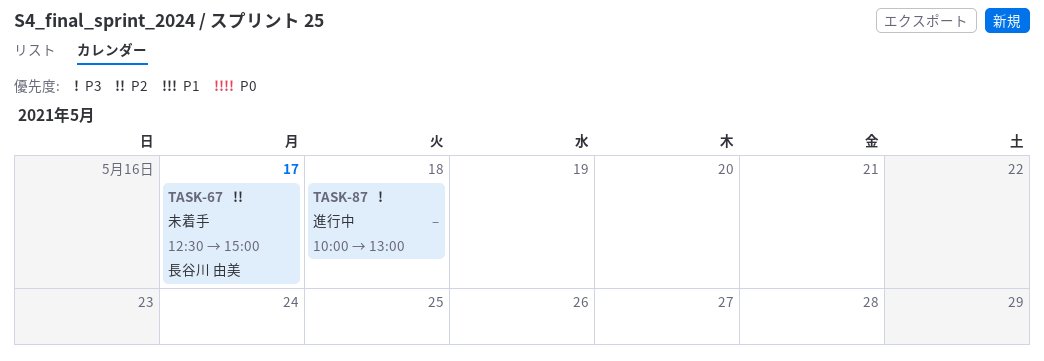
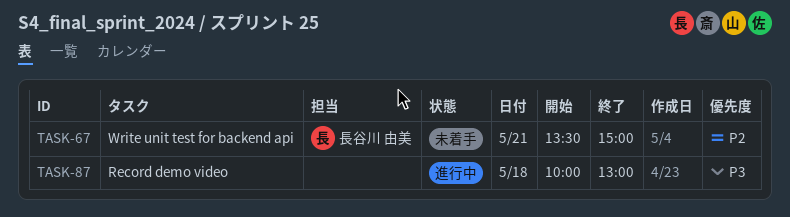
TASK-67, day: May 17 -> May 21
TASK-67, begins: 12:30 -> 13:30

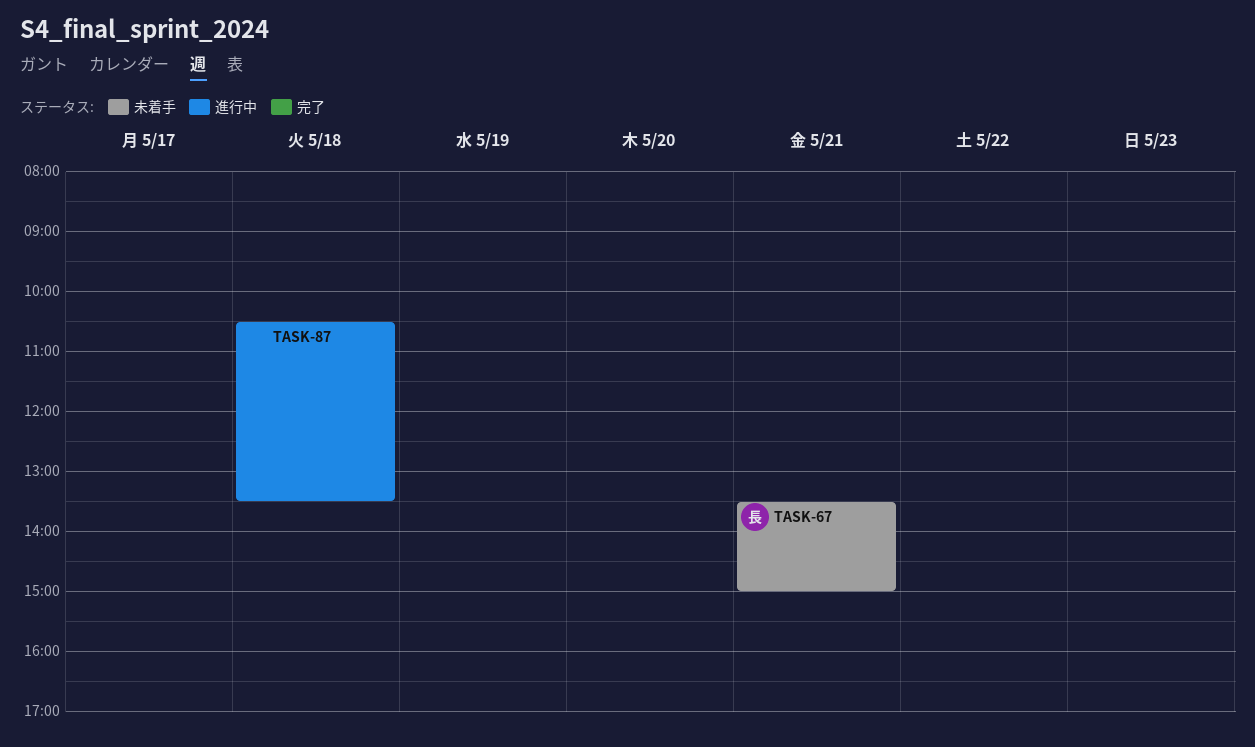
TASK-87, begins: 10:00 -> 10:30
TASK-87, ends: 13:00 -> 13:30

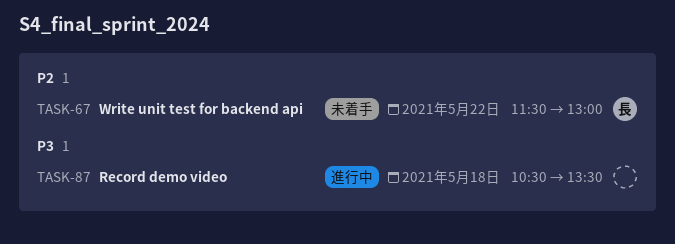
TASK-67, day: May 21 -> May 22
TASK-67, begins: 13:30 -> 11:30
TASK-67, ends: 15:00 -> 13:00

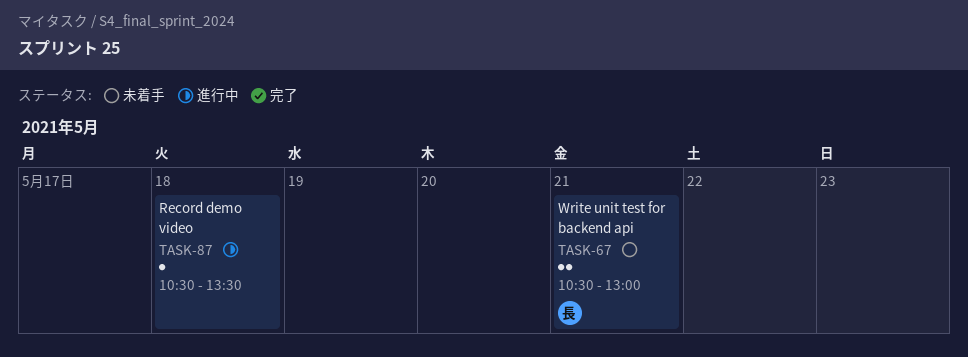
TASK-67, day: May 22 -> May 21
TASK-67, begins: 11:30 -> 10:30

